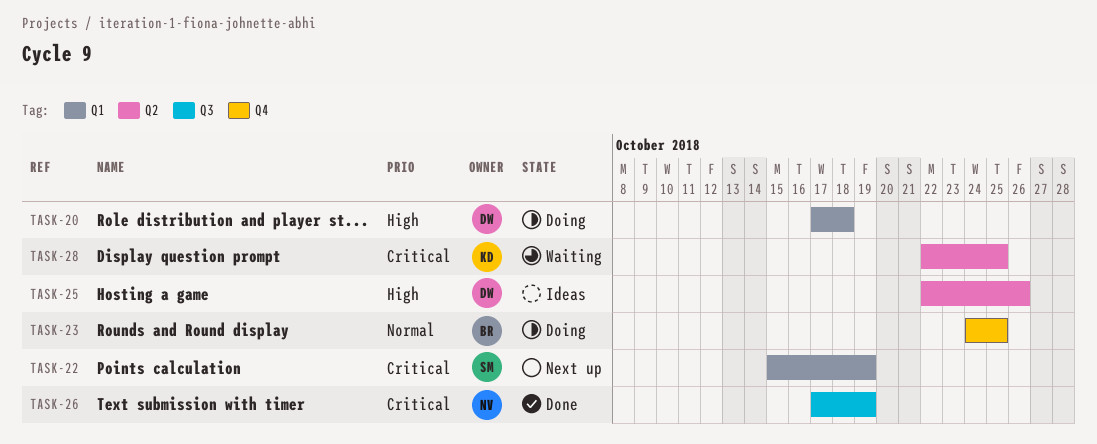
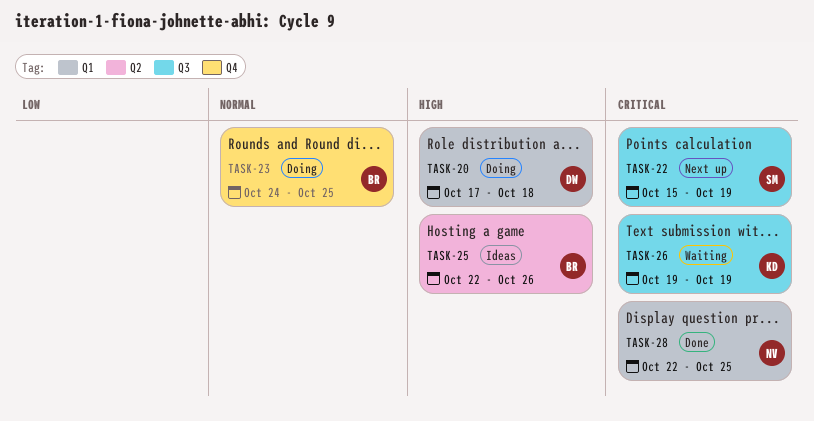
TASK-22, label: Q1 -> Q3
TASK-25, owner: DW -> BR
TASK-26, status: Done -> Waiting
TASK-26, owner: NV -> KD
TASK-26, start: Oct 17 -> Oct 19
TASK-28, status: Waiting -> Done
TASK-28, owner: KD -> NV
TASK-28, label: Q2 -> Q1

